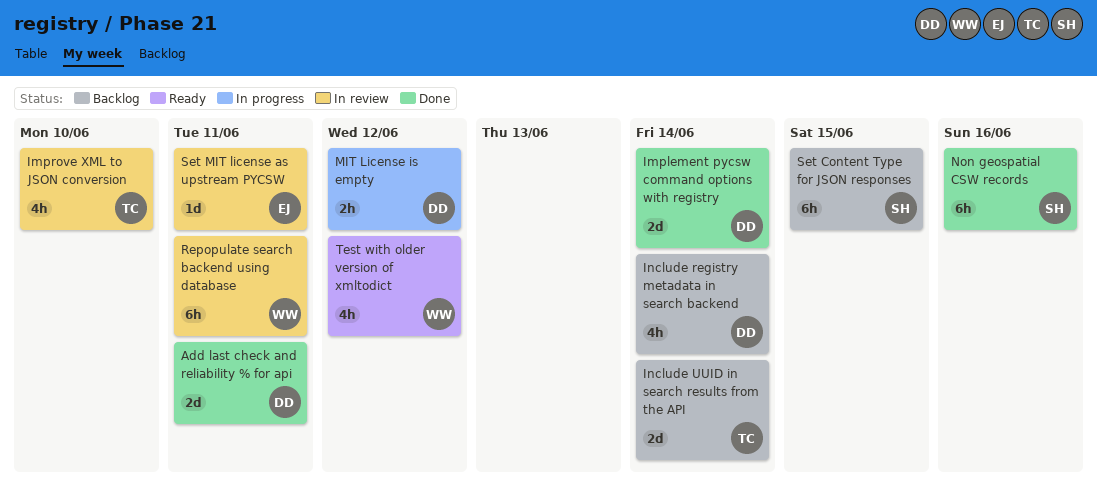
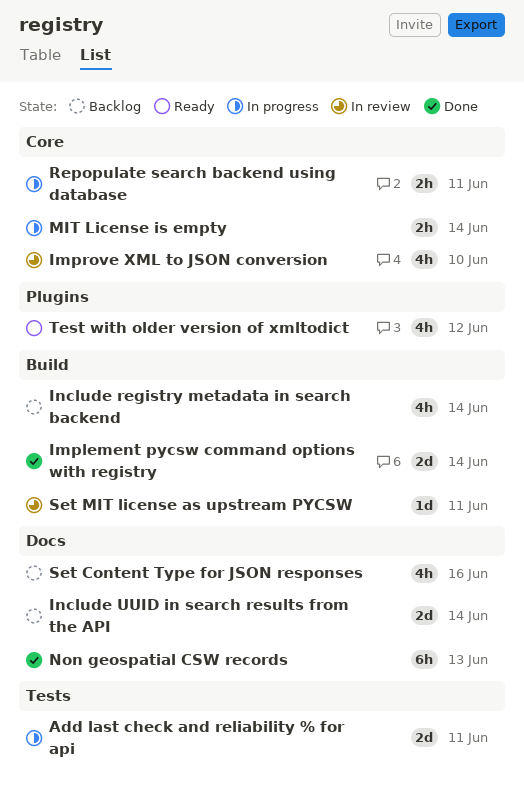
Add last check and reliability % for api, status: Done -> In progress
MIT License is empty, due: Jun 12 -> Jun 14
Non geospatial CSW records, due: Jun 16 -> Jun 13
Repopulate search backend using database, status: In review -> In progress
Repopulate search backend using database, estimate: 6h -> 2h
Set Content Type for JSON responses, estimate: 6h -> 4h
Set Content Type for JSON responses, due: Jun 15 -> Jun 16

